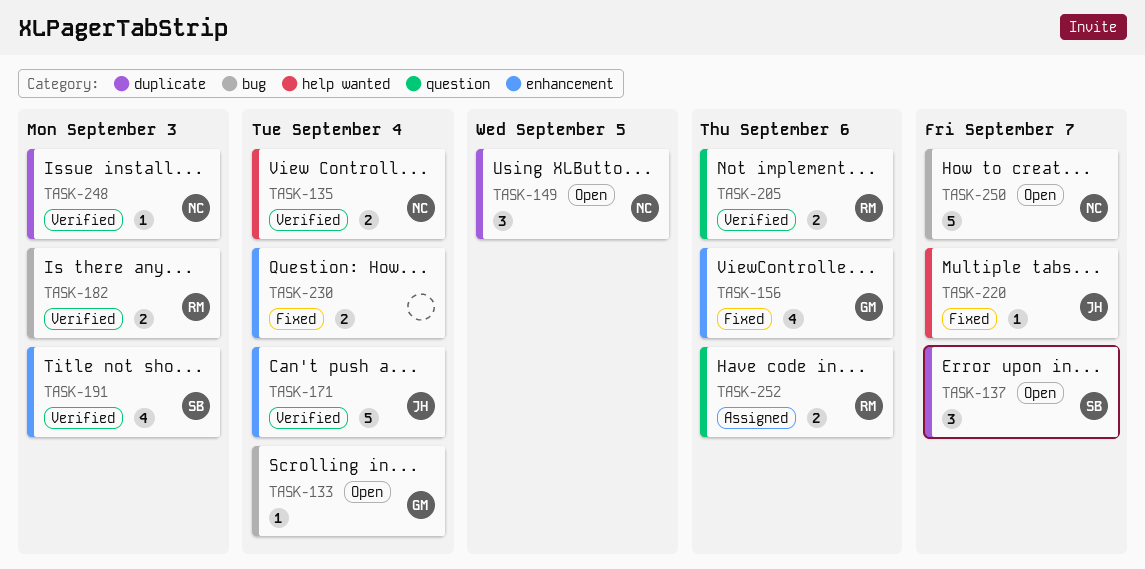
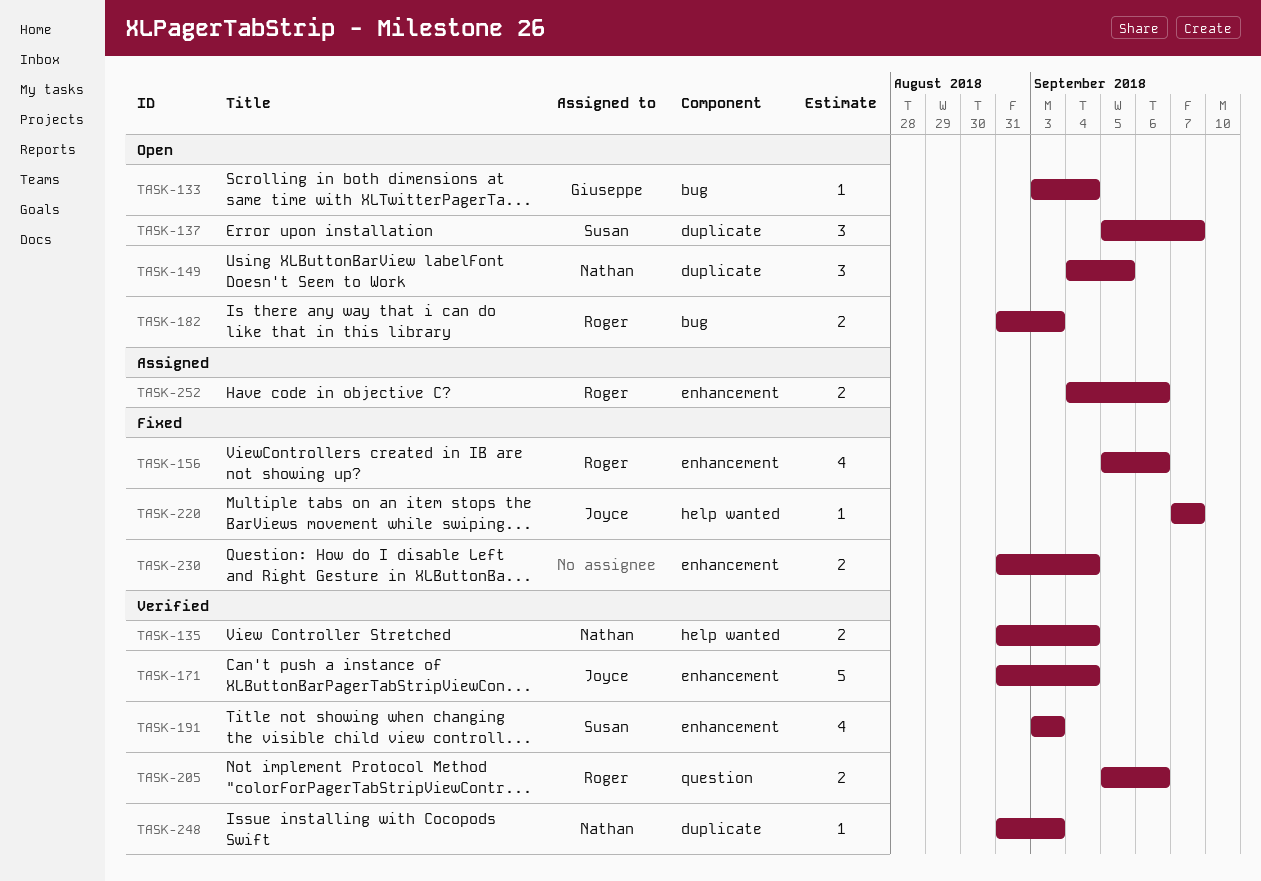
TASK-156, owner: Giuseppe -> Roger
TASK-182, status: Verified -> Open
TASK-250: present -> none
TASK-252, label: question -> enhancement

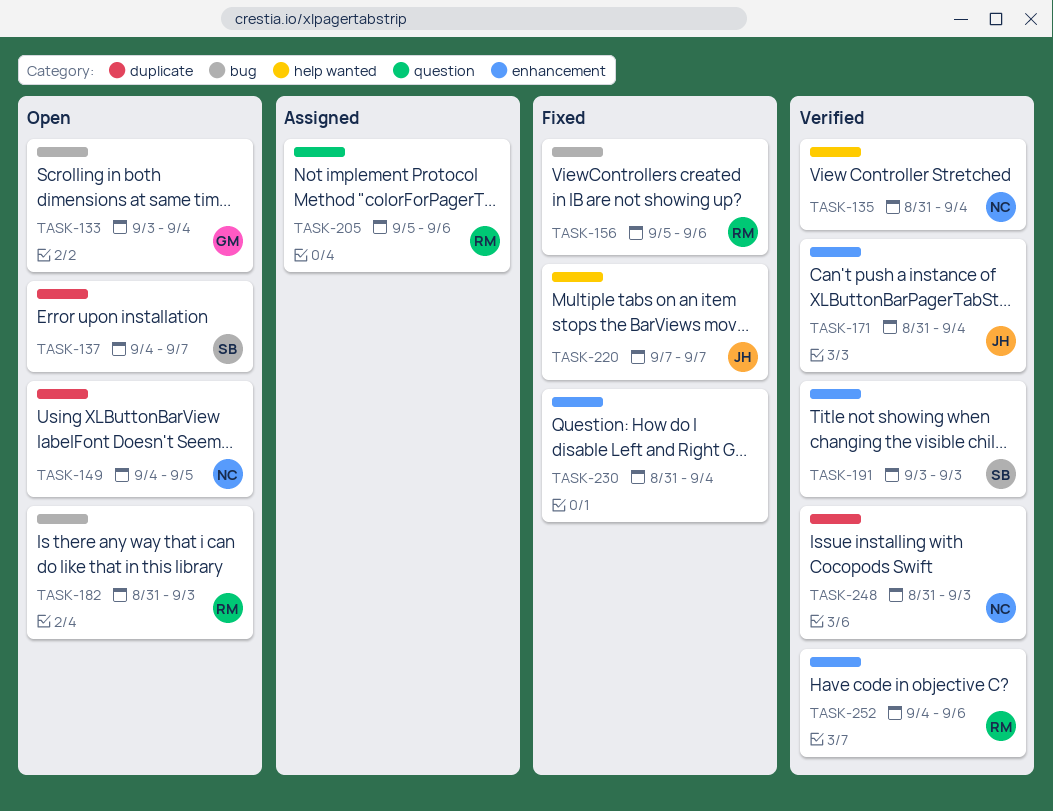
TASK-137, start: Sep 5 -> Sep 4
TASK-156, label: enhancement -> bug
TASK-205, status: Verified -> Assigned
TASK-252, status: Assigned -> Verified

